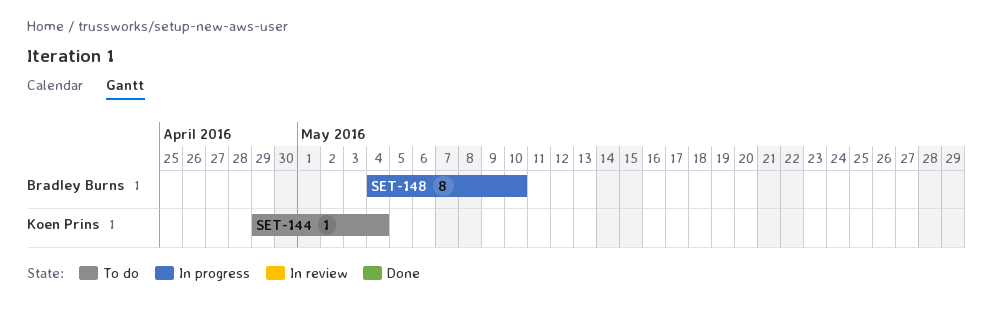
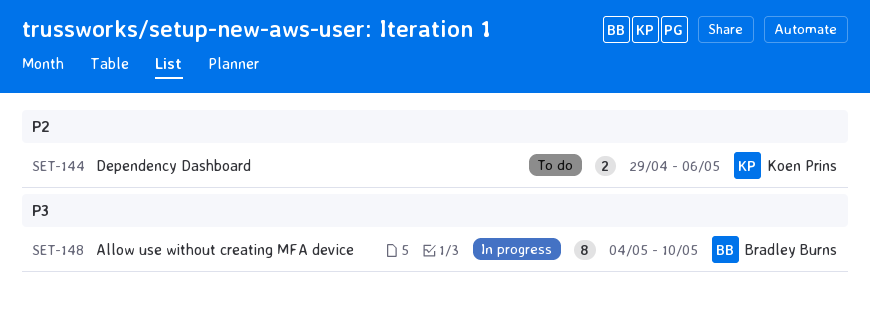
SET-144, estimate: 1 -> 2
SET-144, due: May 4 -> May 6

